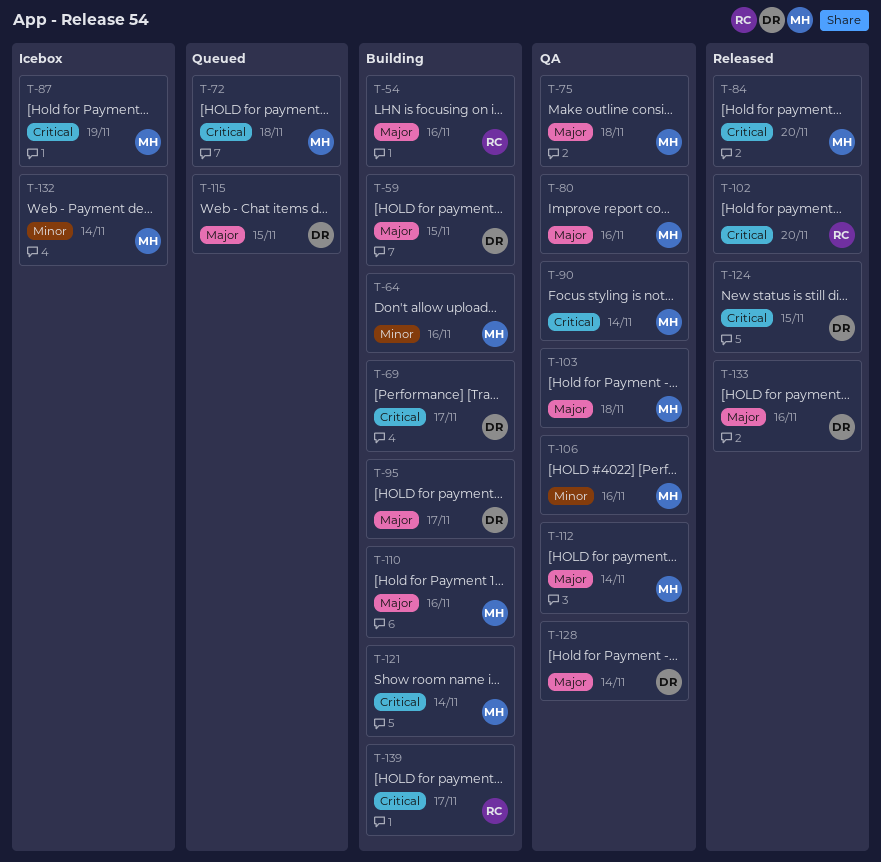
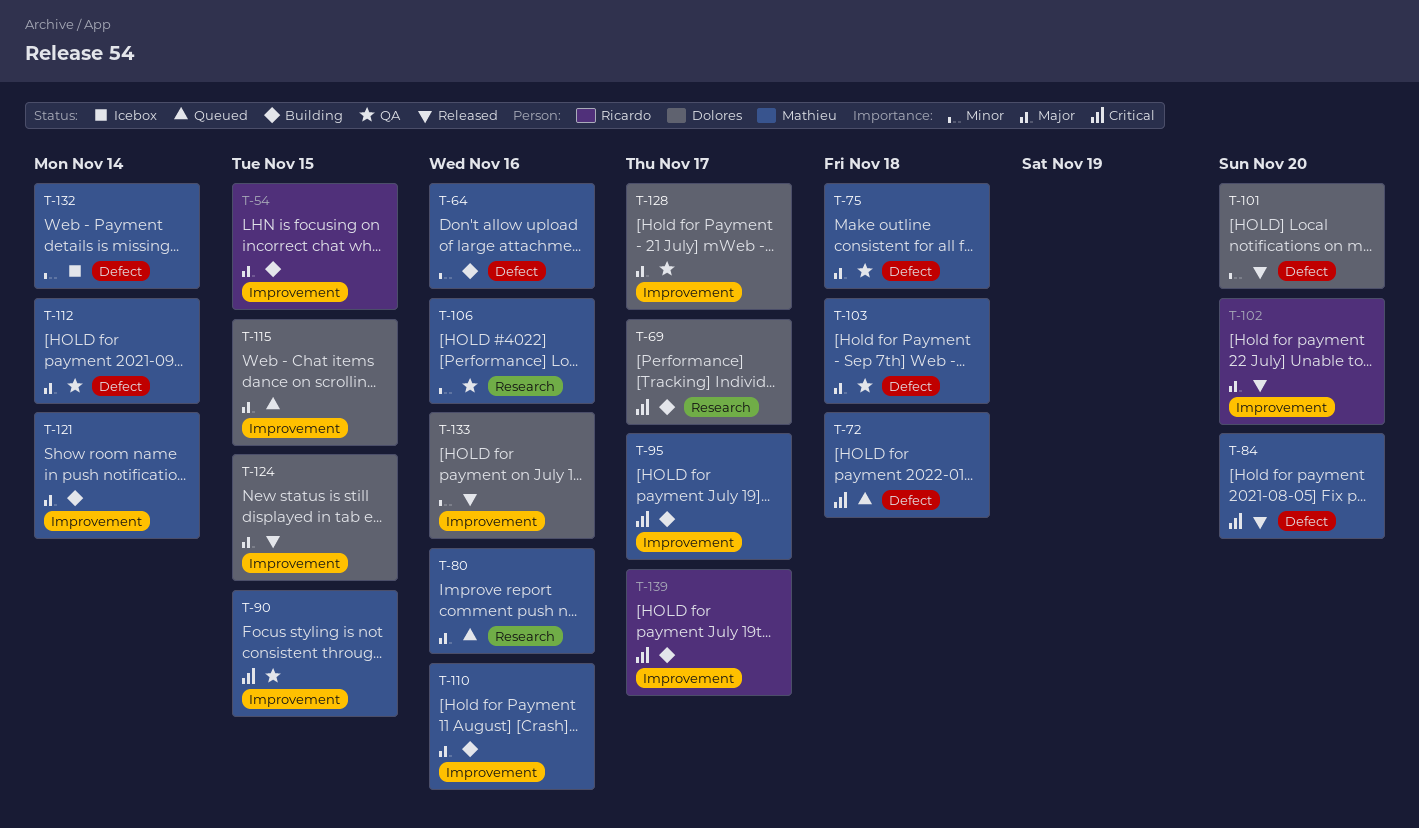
T-54, due: Nov 16 -> Nov 15
T-59: present -> none
T-80, status: QA -> Queued
T-87: present -> none
T-90, due: Nov 14 -> Nov 15
T-95, owner: Dolores -> Mathieu
T-95, priority: Major -> Critical
T-101: none -> present
T-102, priority: Critical -> Major
T-121, priority: Critical -> Major
T-124, priority: Critical -> Major
T-128, due: Nov 14 -> Nov 17
T-133, priority: Major -> Minor

